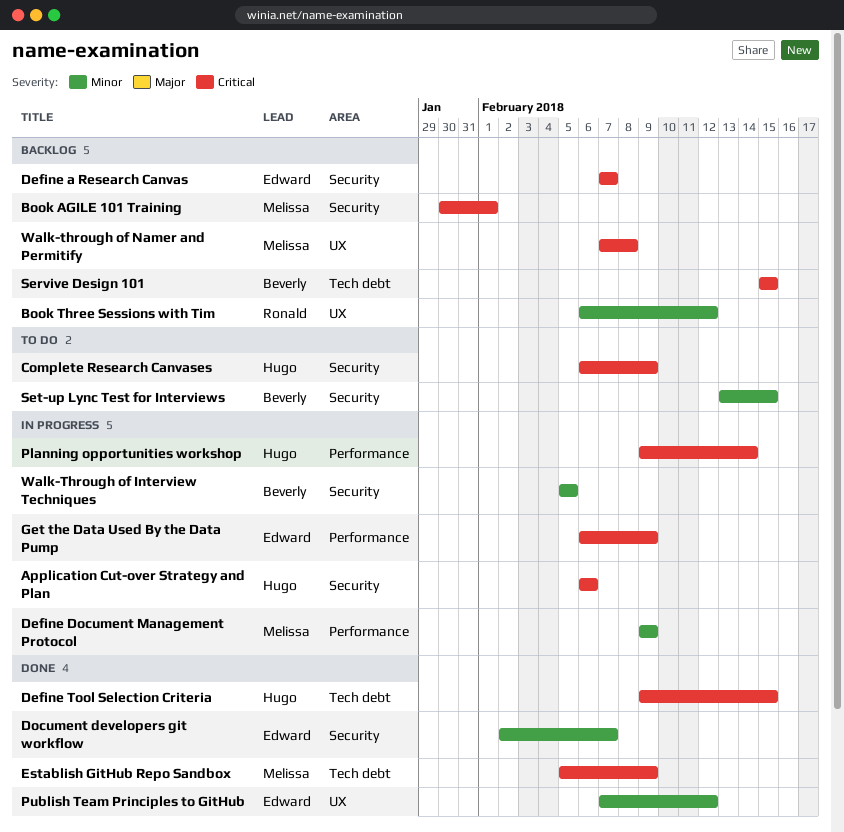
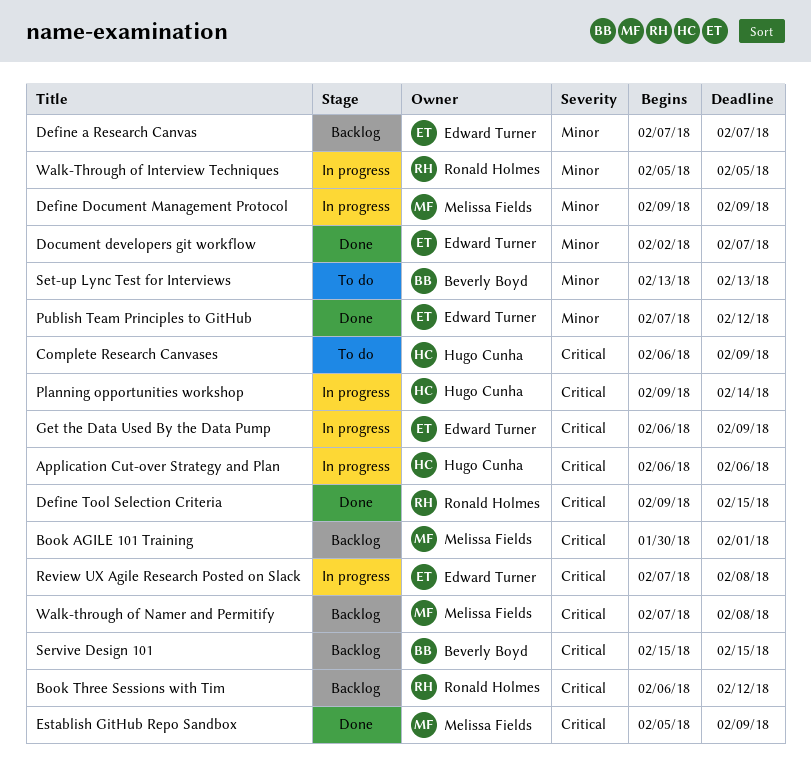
Book Three Sessions with Tim, priority: Minor -> Critical
Define a Research Canvas, priority: Critical -> Minor
Define Tool Selection Criteria, owner: Hugo Cunha -> Ronald Holmes
Review UX Agile Research Posted on Slack: none -> present
Set-up Lync Test for Interviews, due: Feb 15 -> Feb 13
Walk-Through of Interview Techniques, owner: Beverly Boyd -> Ronald Holmes

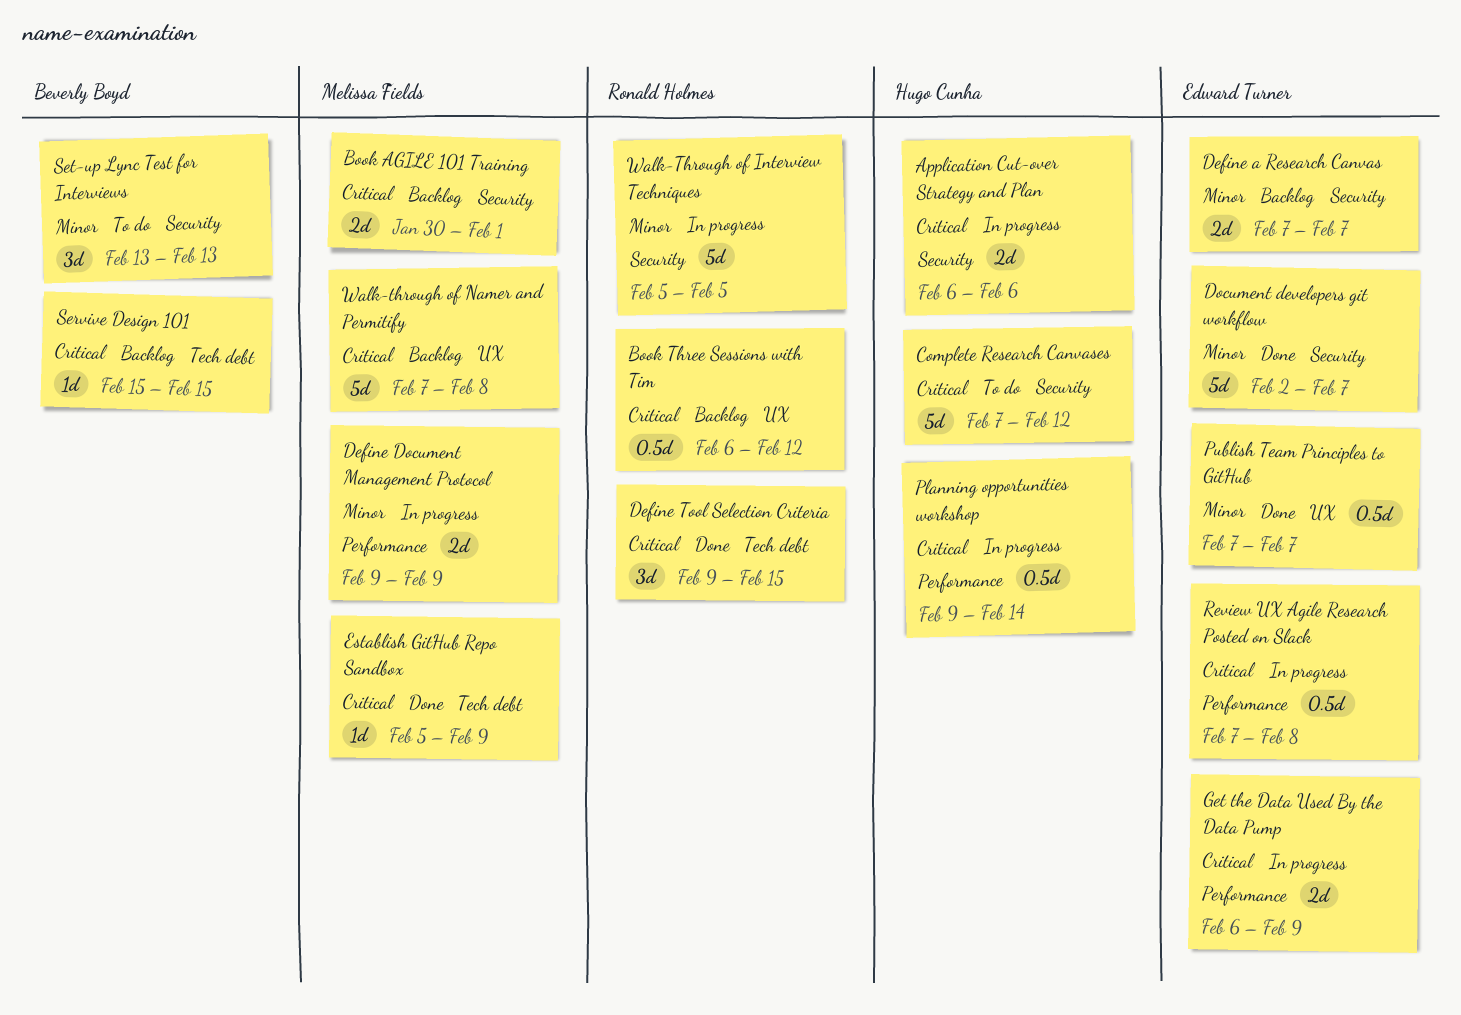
Complete Research Canvases, start: Feb 6 -> Feb 7
Complete Research Canvases, due: Feb 9 -> Feb 12
Publish Team Principles to GitHub, due: Feb 12 -> Feb 7

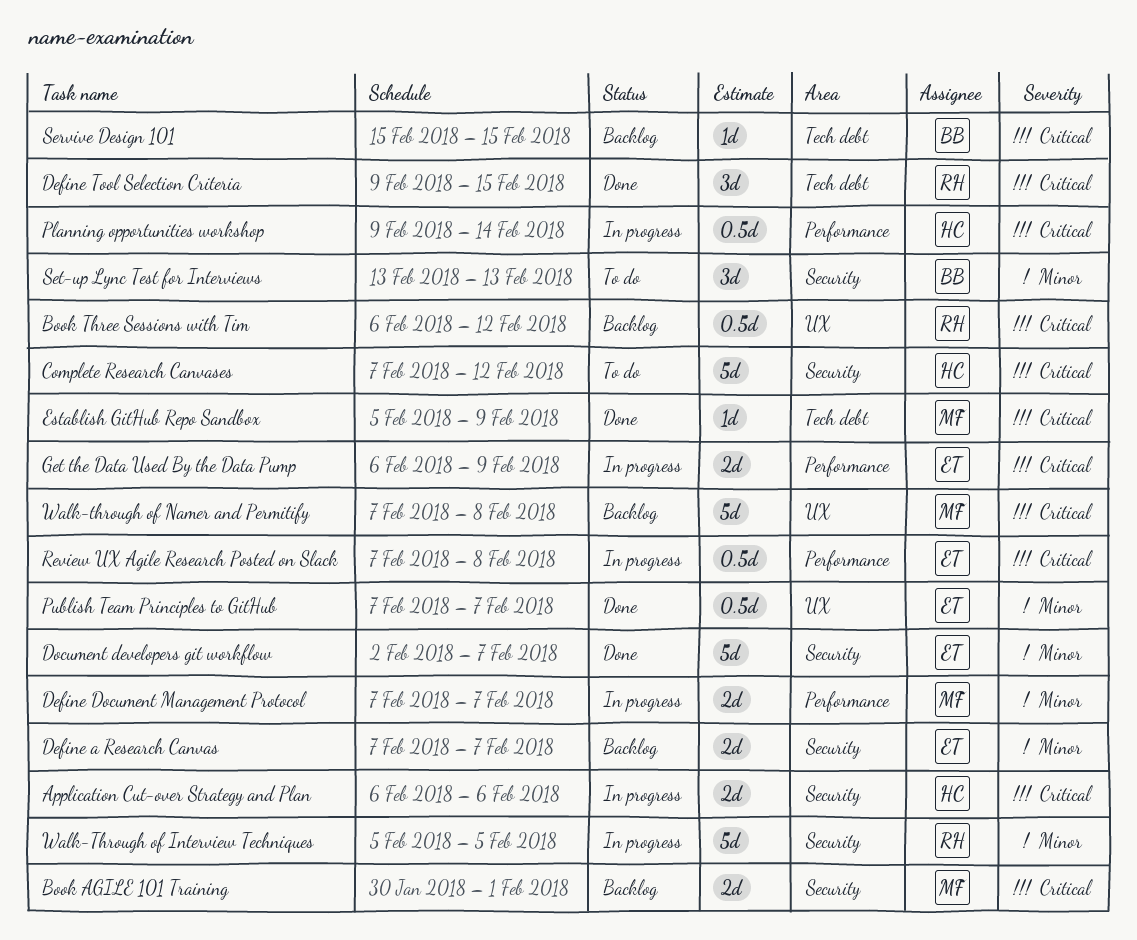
Define Document Management Protocol, start: Feb 9 -> Feb 7
Define Document Management Protocol, due: Feb 9 -> Feb 7

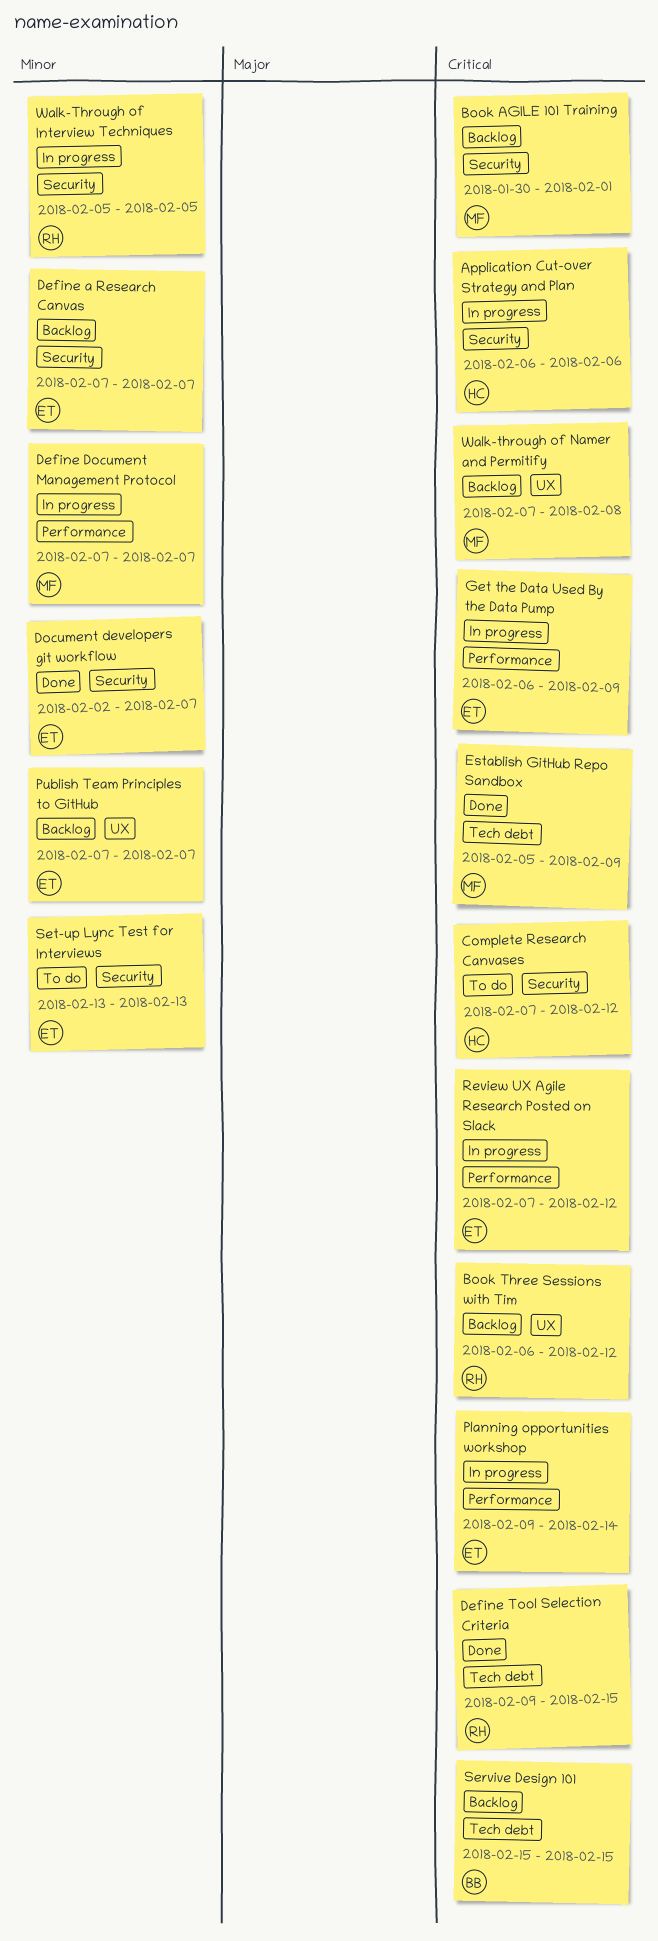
Planning opportunities workshop, owner: HC -> ET
Publish Team Principles to GitHub, status: Done -> Backlog
Review UX Agile Research Posted on Slack, due: Feb 8 -> Feb 12
Set-up Lync Test for Interviews, owner: BB -> ET

